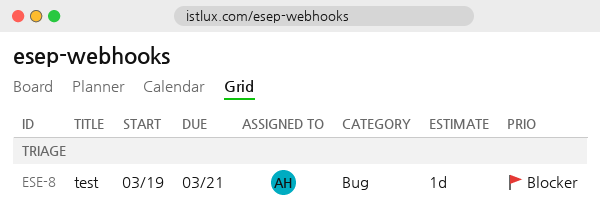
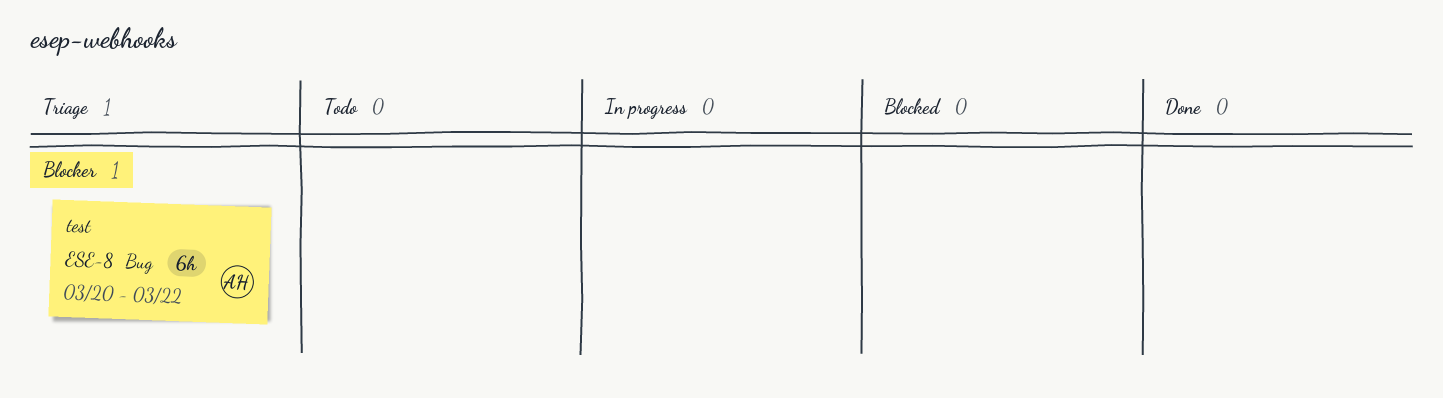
ESE-8, estimate: 1d -> 6h
ESE-8, start: Mar 19 -> Mar 20
ESE-8, due: Mar 21 -> Mar 22

